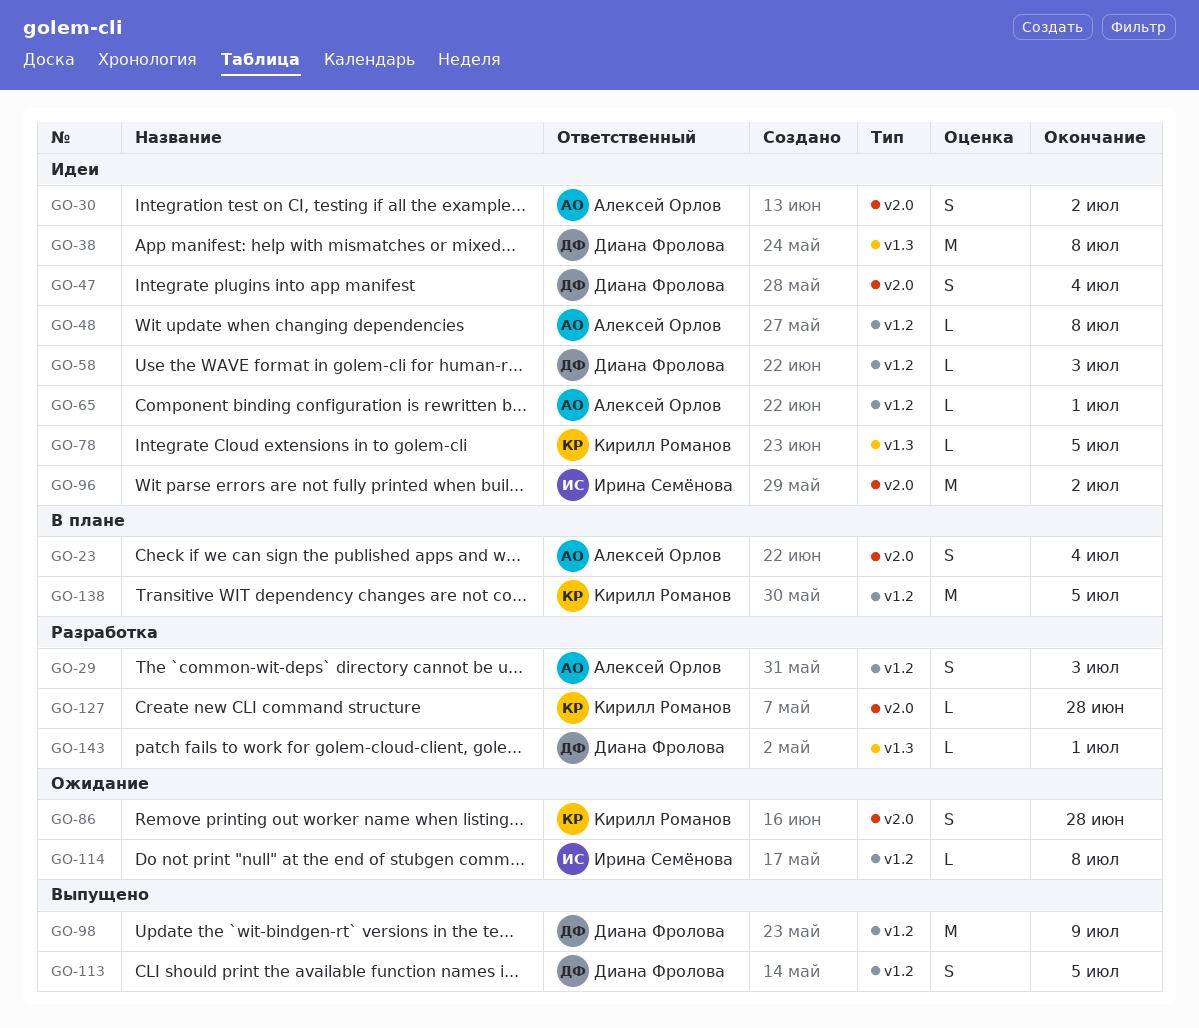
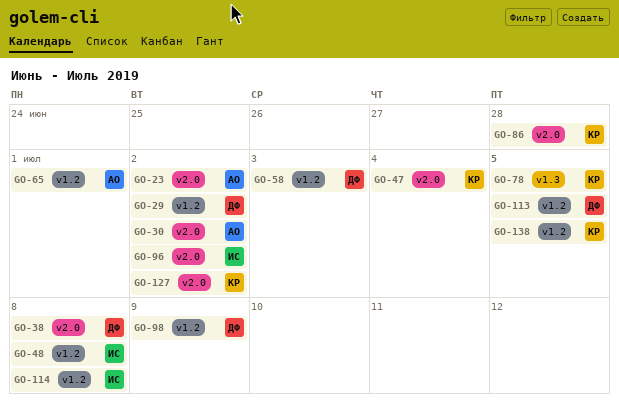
GO-23, due: Jul 4 -> Jul 2
GO-29, owner: Алексей Орлов -> Диана Фролова
GO-29, due: Jul 3 -> Jul 2
GO-38, label: v1.3 -> v2.0
GO-47, owner: Диана Фролова -> Кирилл Романов
GO-48, owner: Алексей Орлов -> Ирина Семёнова
GO-127, due: Jun 28 -> Jul 2
GO-143: present -> none

